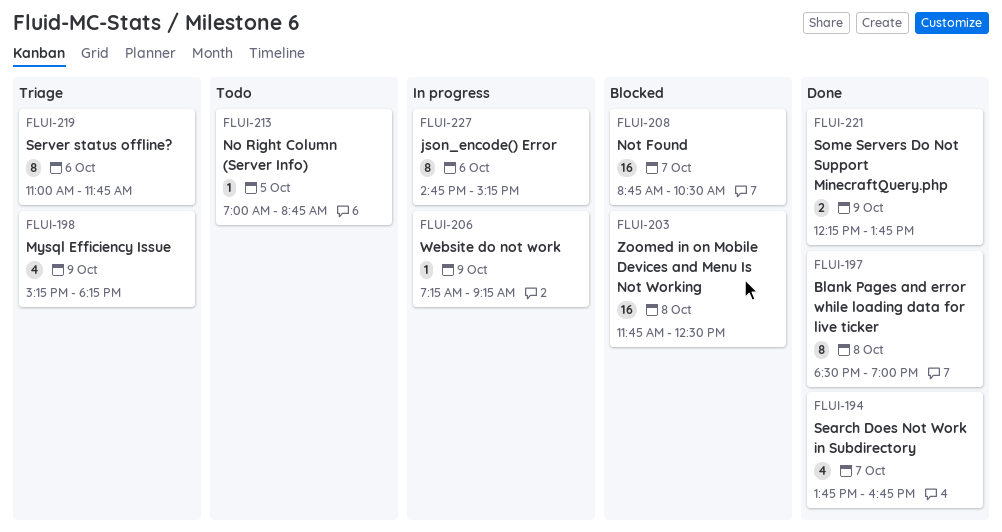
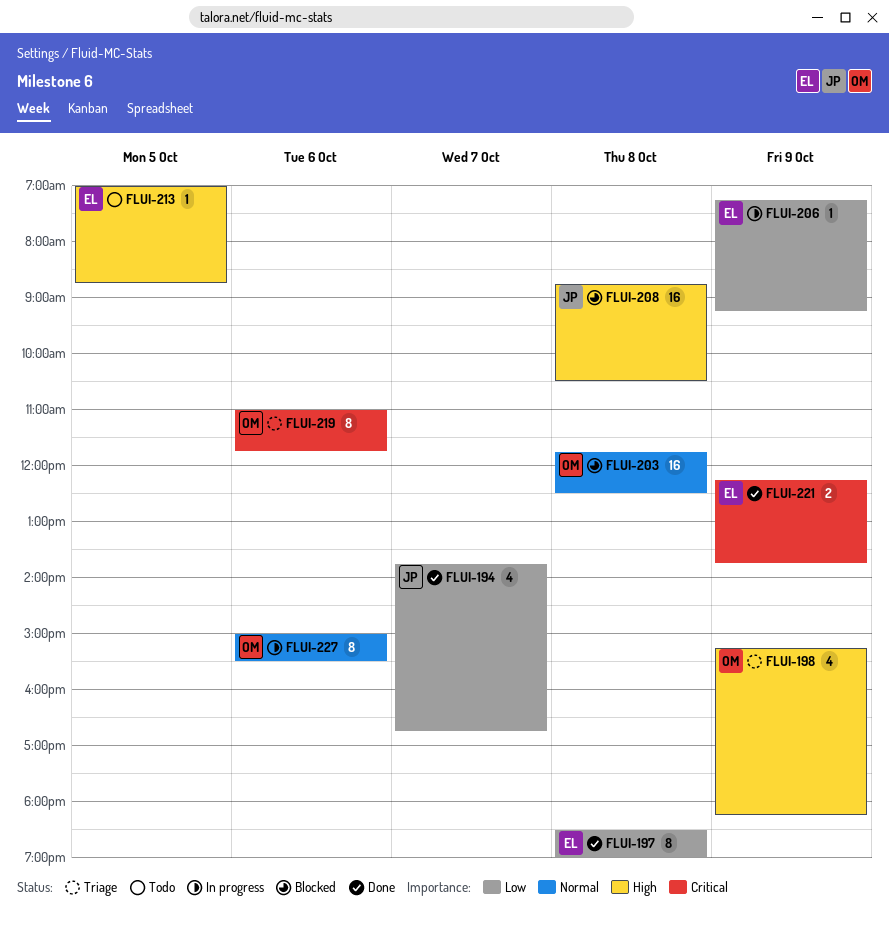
FLUI-208, day: Oct 7 -> Oct 8
FLUI-227, begins: 14:45 -> 15:00
FLUI-227, ends: 15:15 -> 15:30

